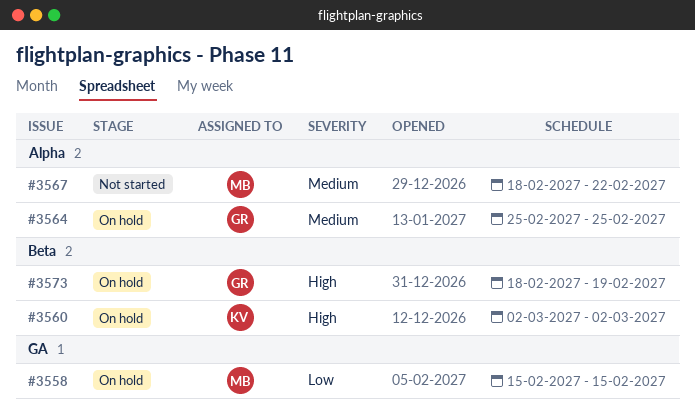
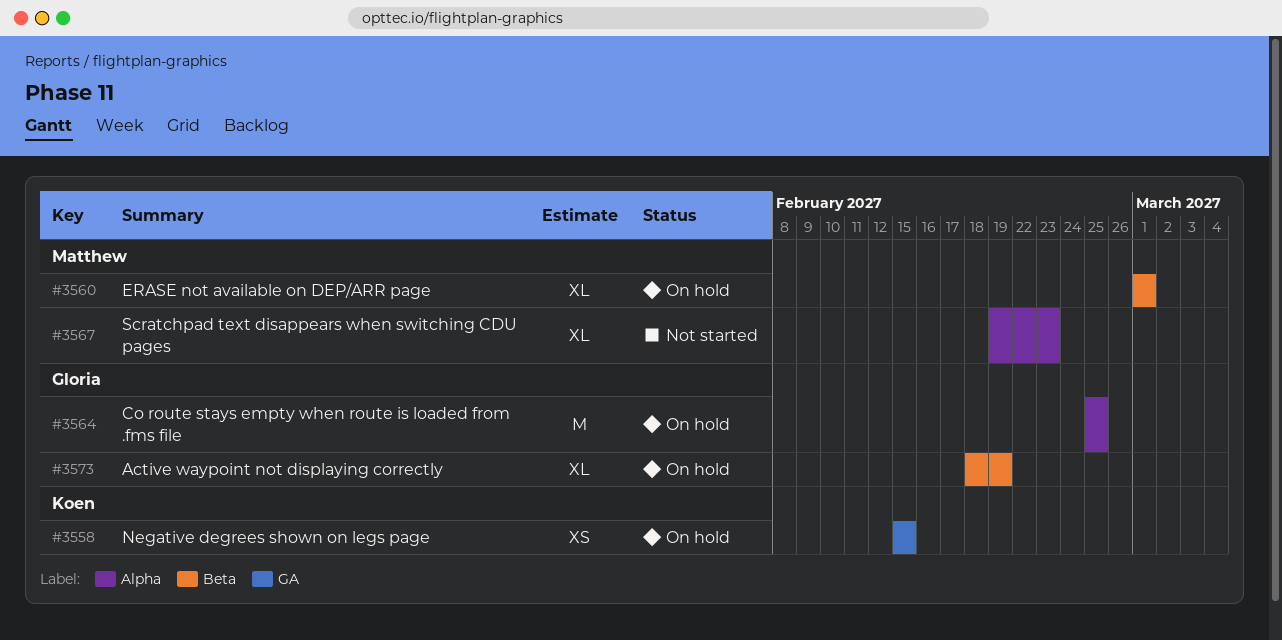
#3558, owner: Matthew -> Koen
#3560, owner: Koen -> Matthew
#3560, start: Mar 2 -> Mar 1
#3560, due: Mar 2 -> Mar 1
#3567, start: Feb 18 -> Feb 19
#3567, due: Feb 22 -> Feb 23

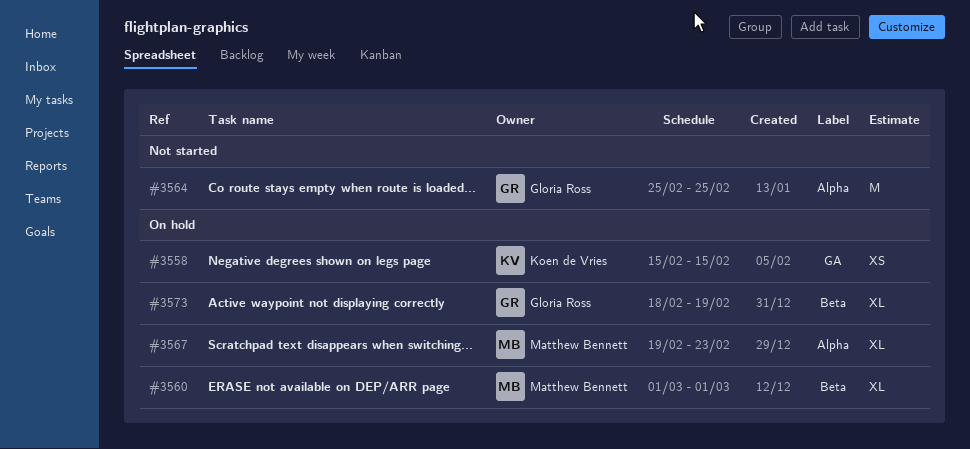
#3564, status: On hold -> Not started
#3567, status: Not started -> On hold

